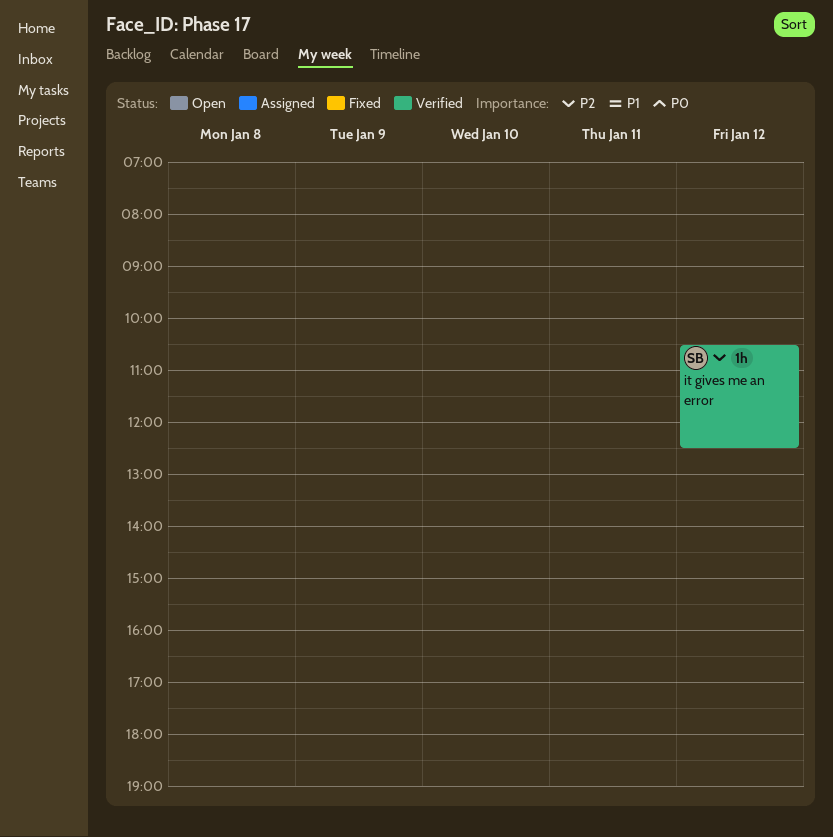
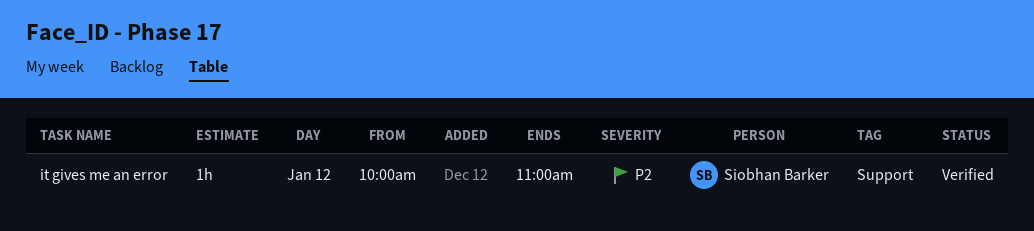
it gives me an error, begins: 10:30 -> 10:00
it gives me an error, ends: 12:30 -> 11:00

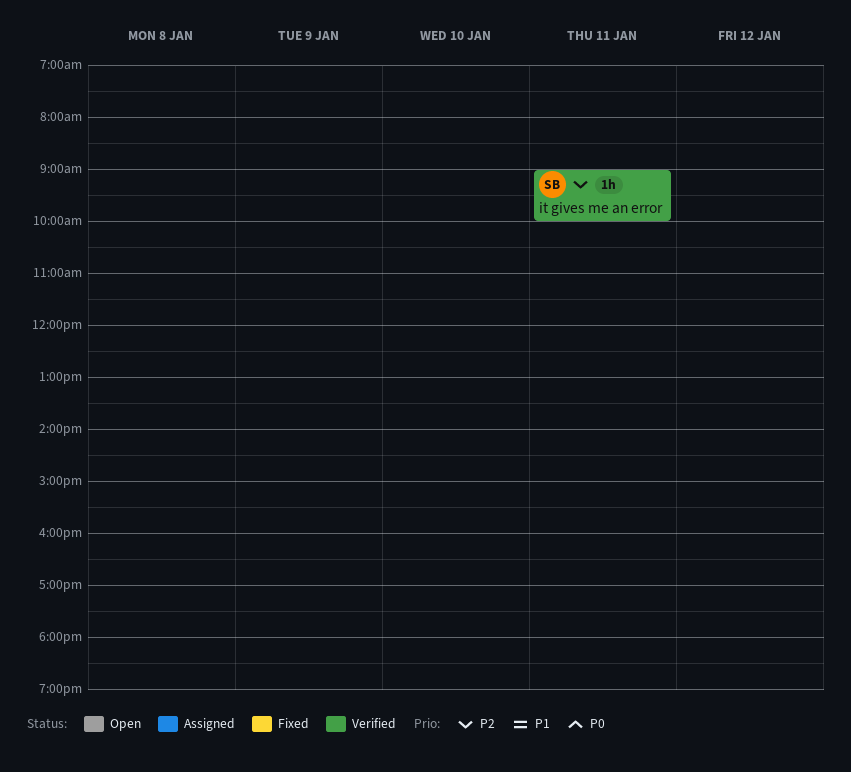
it gives me an error, day: Jan 12 -> Jan 11
it gives me an error, begins: 10:00 -> 09:00
it gives me an error, ends: 11:00 -> 10:00

